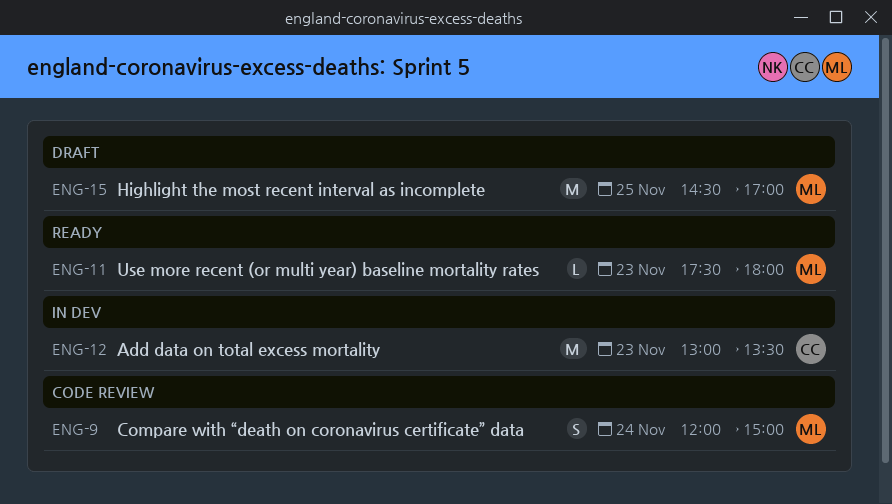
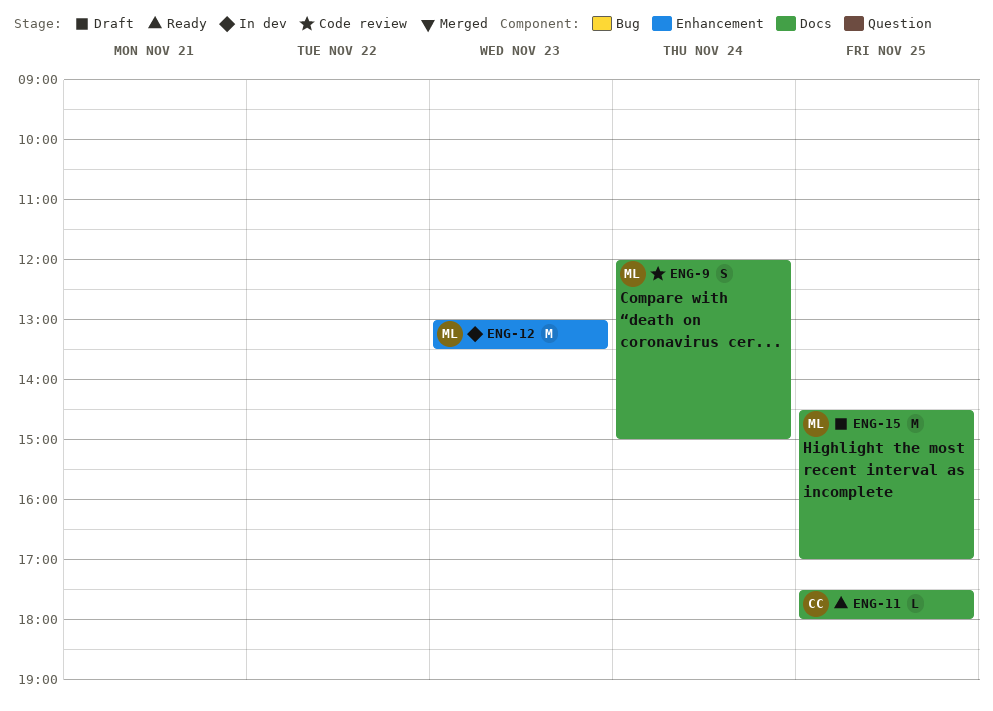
ENG-11, owner: ML -> CC
ENG-11, day: Nov 23 -> Nov 25
ENG-12, owner: CC -> ML

